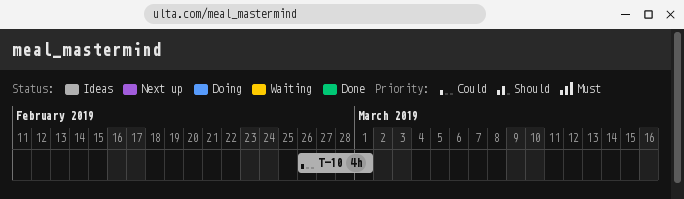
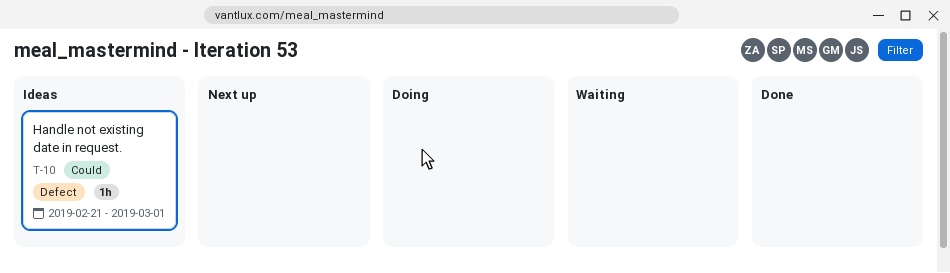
T-10, estimate: 4h -> 1h
T-10, start: Feb 26 -> Feb 21

